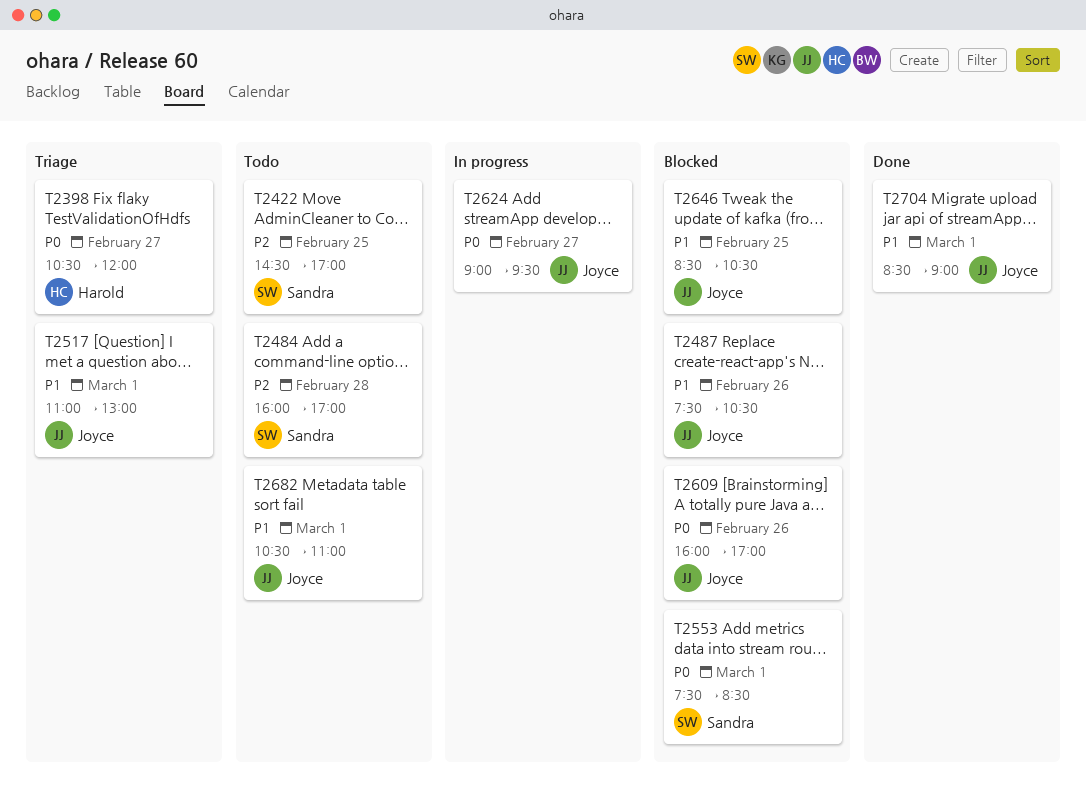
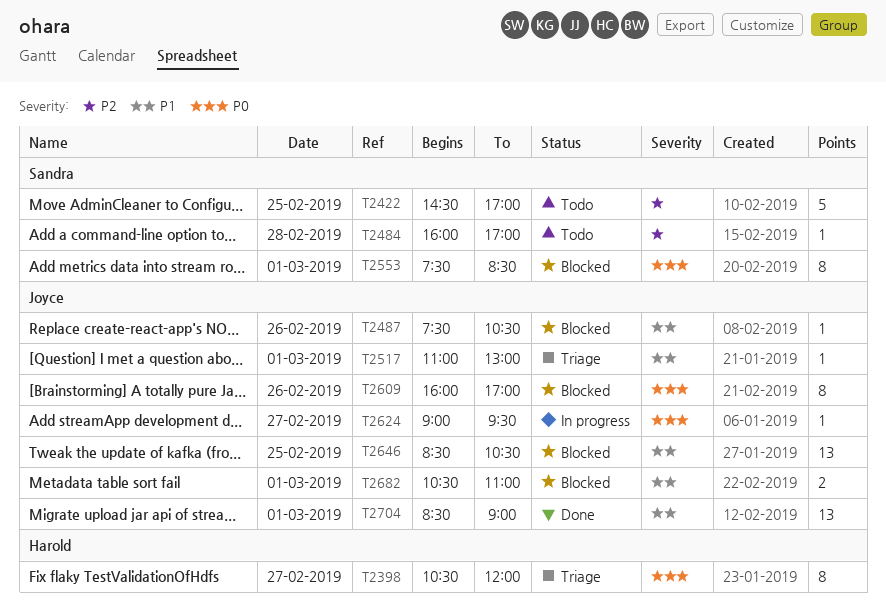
T2682, status: Todo -> Blocked

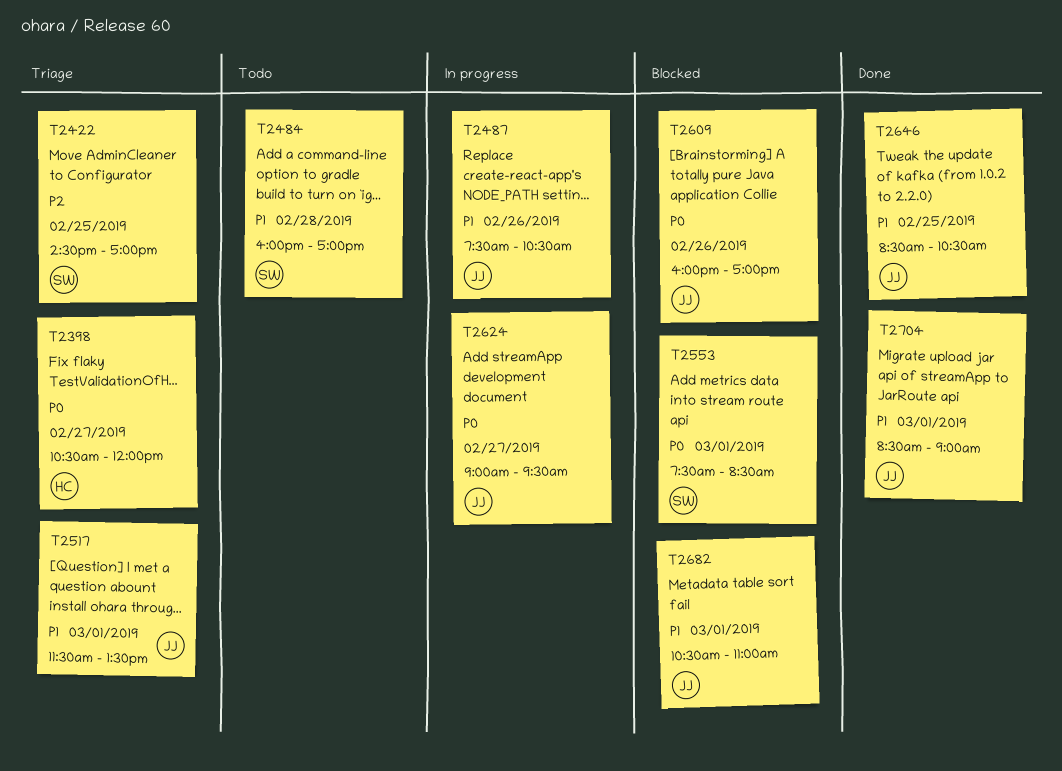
T2422, status: Todo -> Triage
T2484, priority: P2 -> P1
T2487, status: Blocked -> In progress
T2517, begins: 11:00 -> 11:30
T2517, ends: 13:00 -> 13:30
T2646, status: Blocked -> Done

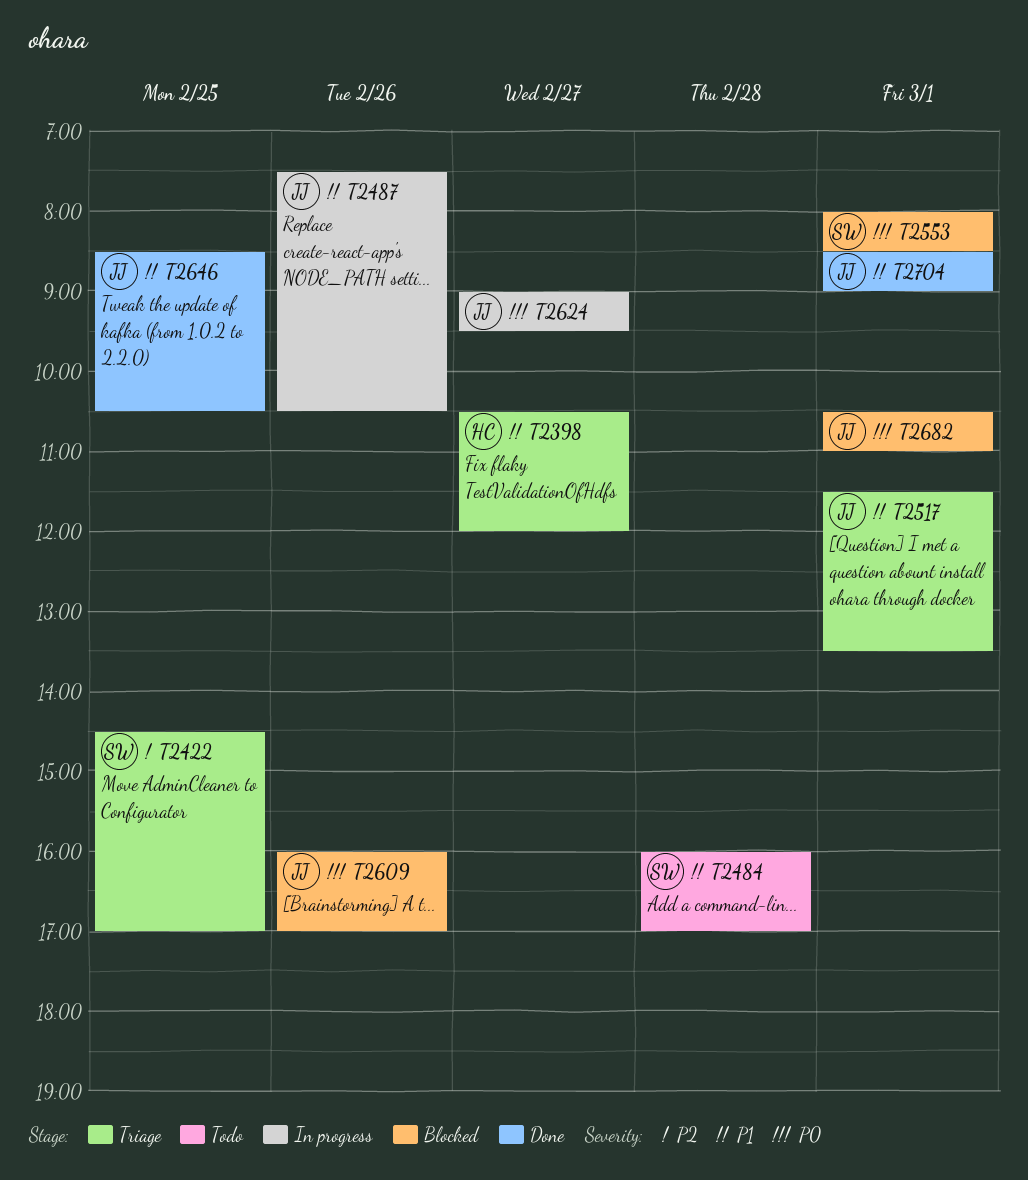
T2398, priority: P0 -> P1
T2553, begins: 07:30 -> 08:00
T2682, priority: P1 -> P0

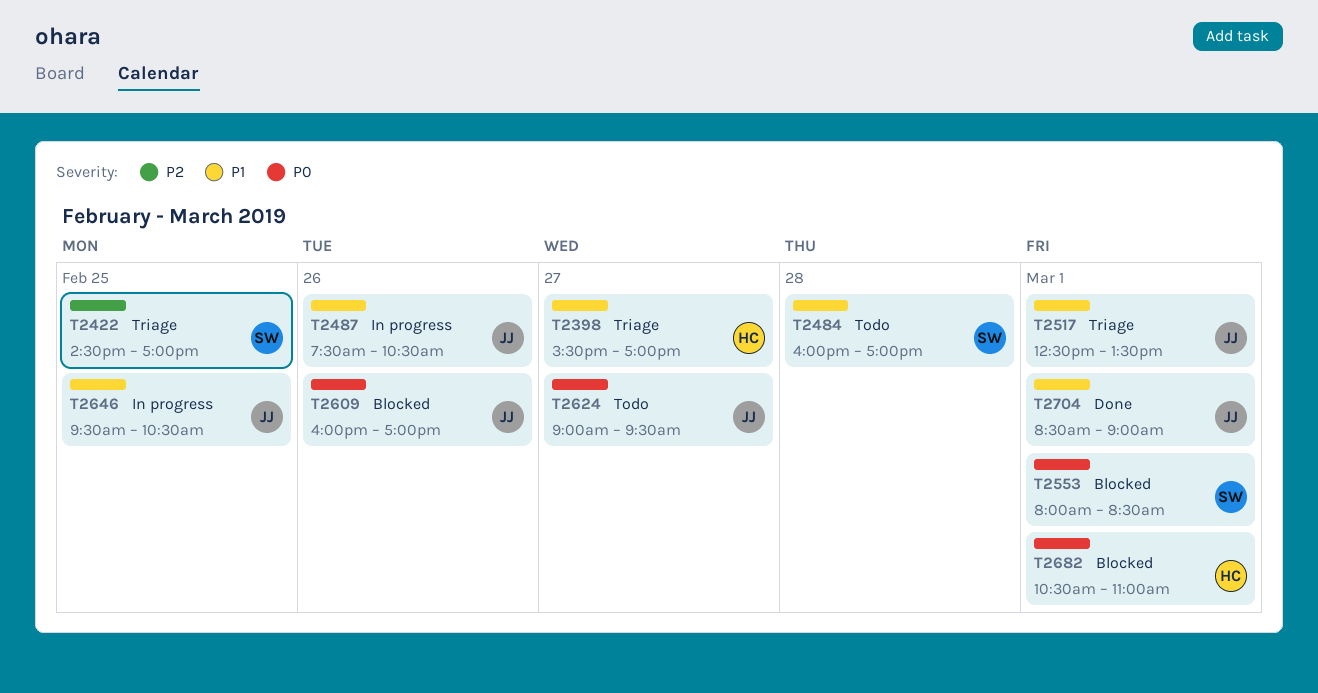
T2398, begins: 10:30 -> 15:30
T2398, ends: 12:00 -> 17:00
T2517, begins: 11:30 -> 12:30
T2624, status: In progress -> Todo
T2646, status: Done -> In progress
T2646, begins: 08:30 -> 09:30
T2682, owner: JJ -> HC

